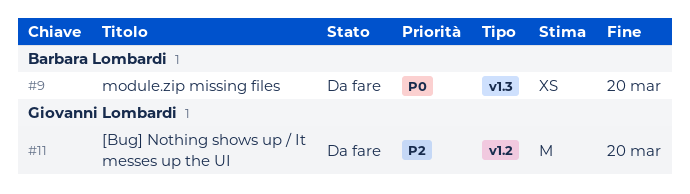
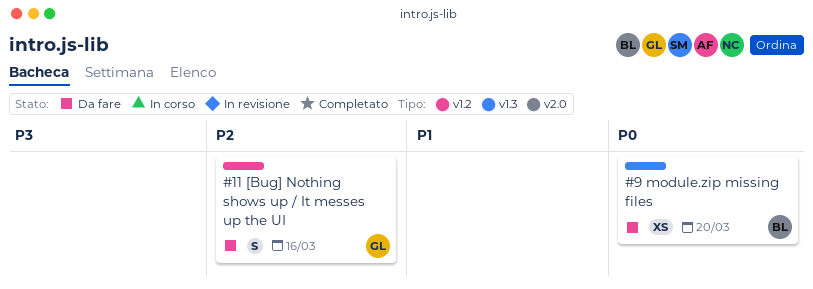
#11, estimate: M -> S
#11, due: Mar 20 -> Mar 16

